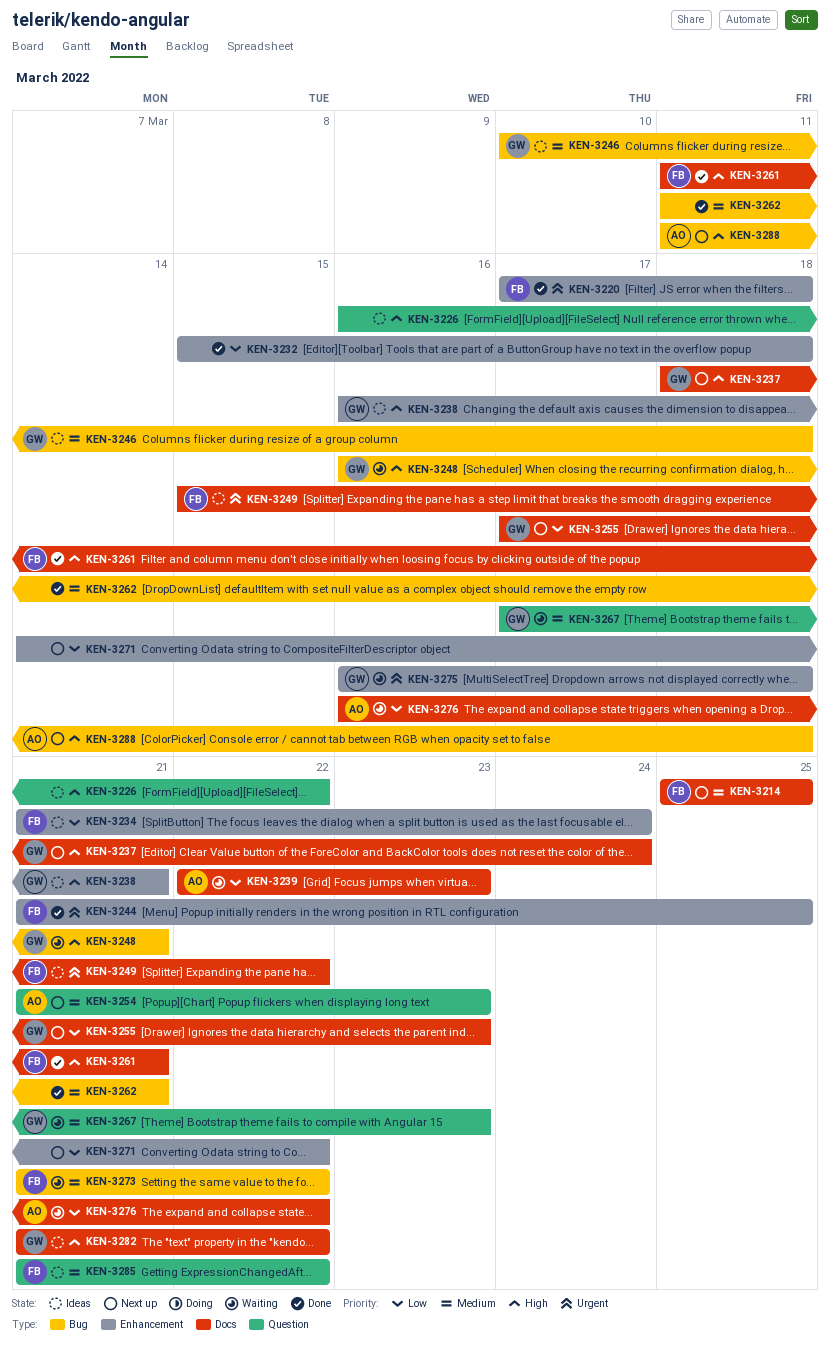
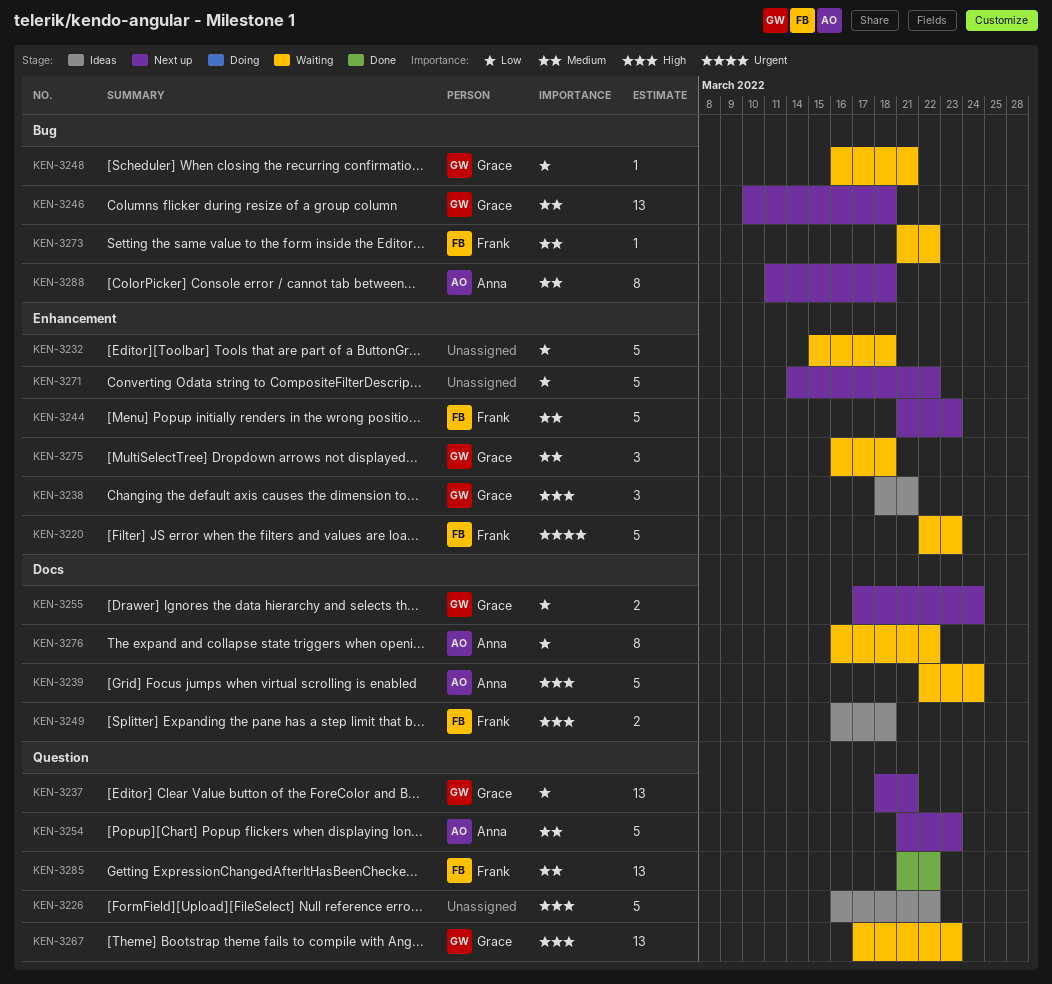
KEN-3214: present -> none
KEN-3220, status: Done -> Waiting
KEN-3220, start: Mar 17 -> Mar 22
KEN-3220, due: Mar 18 -> Mar 23
KEN-3232, status: Done -> Waiting
KEN-3234: present -> none
KEN-3237, priority: High -> Low
KEN-3237, label: Docs -> Question
KEN-3237, due: Mar 24 -> Mar 21
KEN-3238, start: Mar 16 -> Mar 18
KEN-3239, priority: Low -> High
KEN-3239, due: Mar 23 -> Mar 24
KEN-3244, status: Done -> Next up
KEN-3244, priority: Urgent -> Medium
KEN-3244, due: Mar 25 -> Mar 23
KEN-3246, status: Ideas -> Next up
KEN-3248, priority: High -> Low
KEN-3249, priority: Urgent -> High
KEN-3249, start: Mar 15 -> Mar 16
KEN-3249, due: Mar 22 -> Mar 18
KEN-3255, due: Mar 23 -> Mar 24
KEN-3261: present -> none
KEN-3262: present -> none
KEN-3267, priority: Medium -> High
KEN-3275, priority: Urgent -> Medium
KEN-3282: present -> none
KEN-3285, status: Ideas -> Done
KEN-3288, priority: High -> Medium

